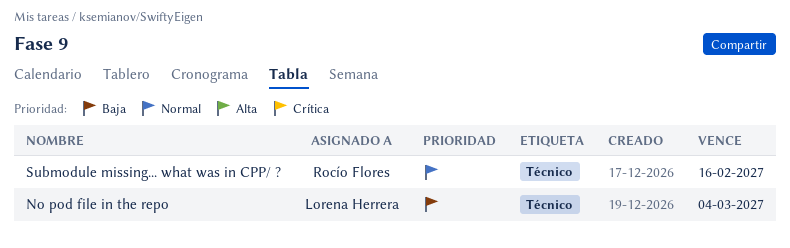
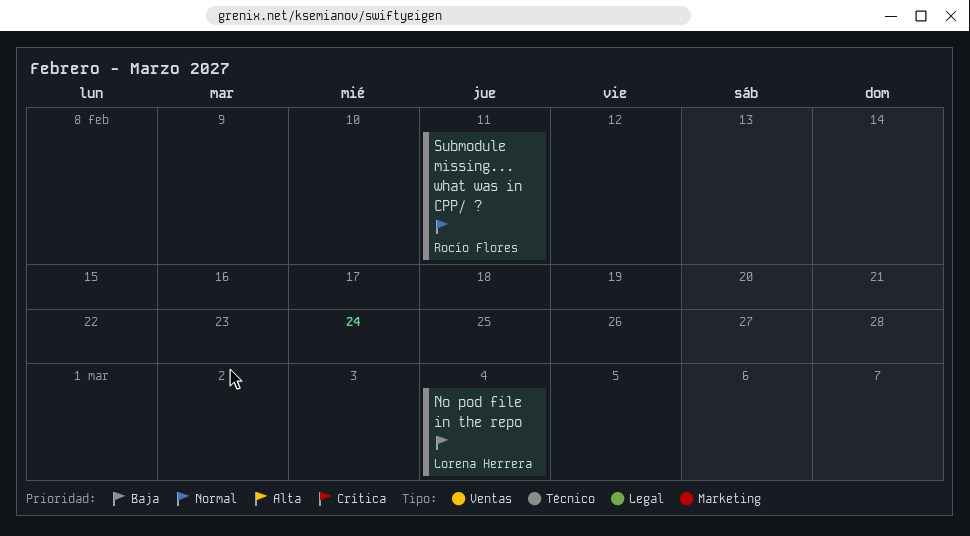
Submodule missing... what was in CPP/ ?, due: Feb 16 -> Feb 11

